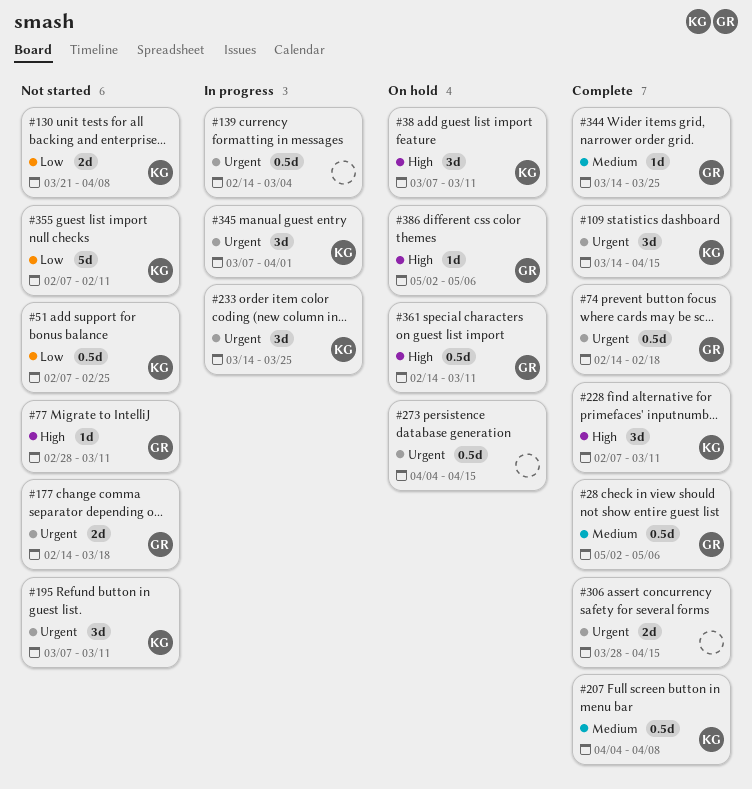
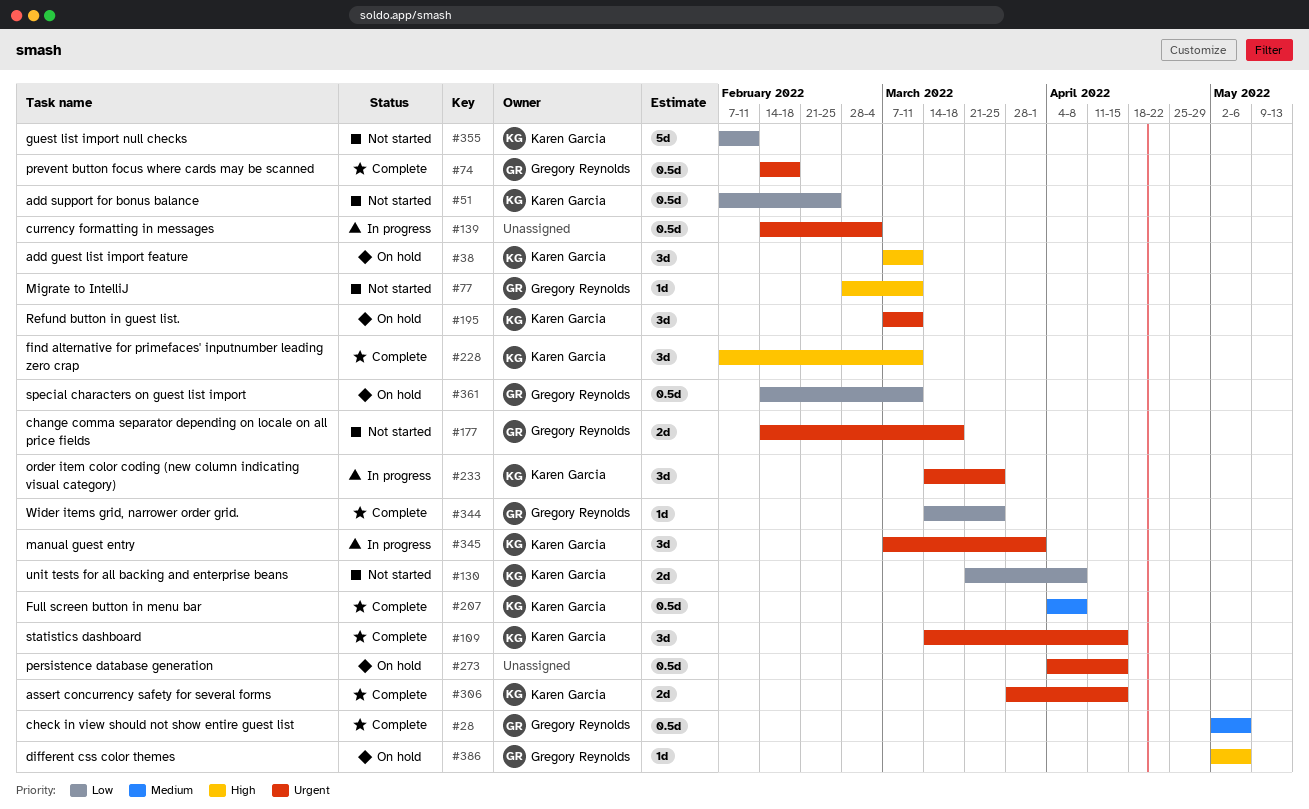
#195, status: Not started -> On hold
#306, owner: none -> Karen Garcia
#344, priority: Medium -> Low
#361, priority: High -> Low

